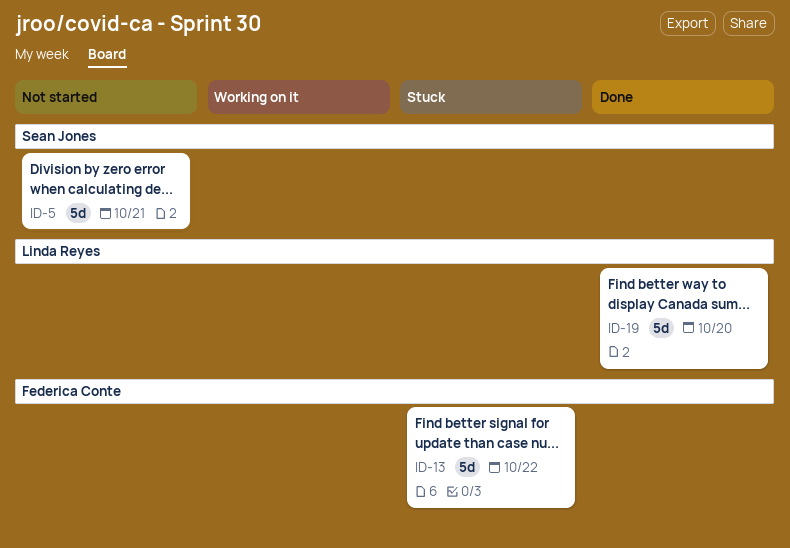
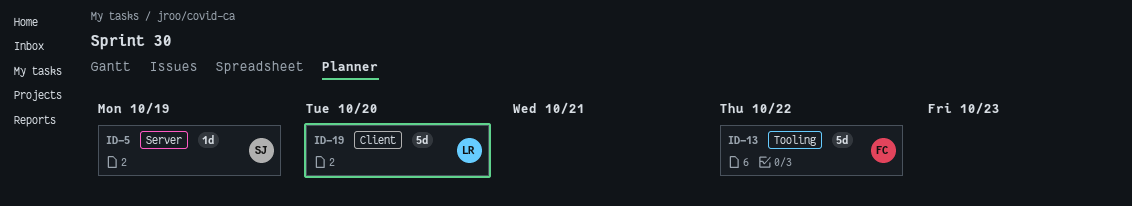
ID-5, estimate: 5d -> 1d
ID-5, due: Oct 21 -> Oct 19

